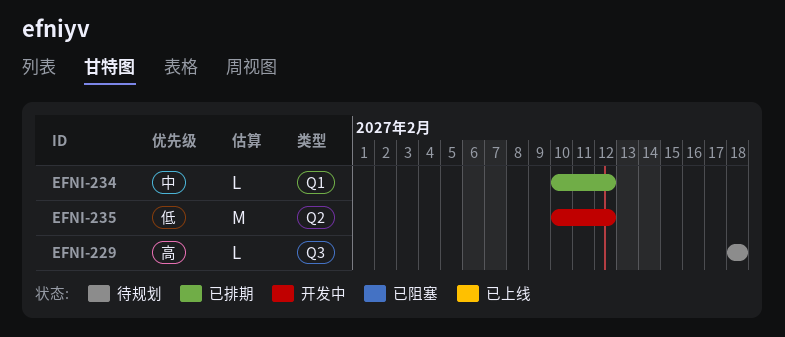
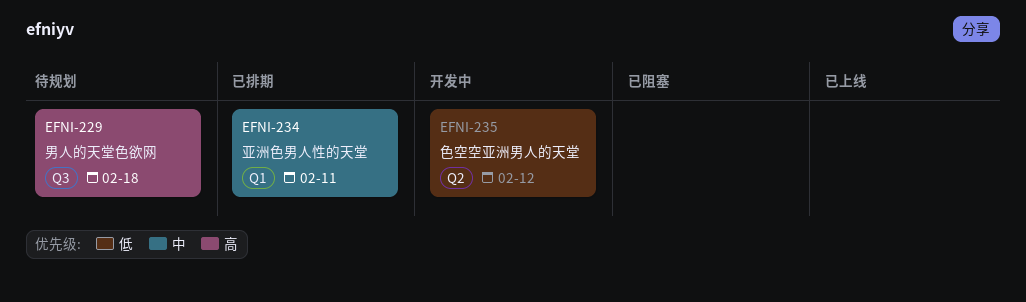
EFNI-234, due: Feb 12 -> Feb 11

